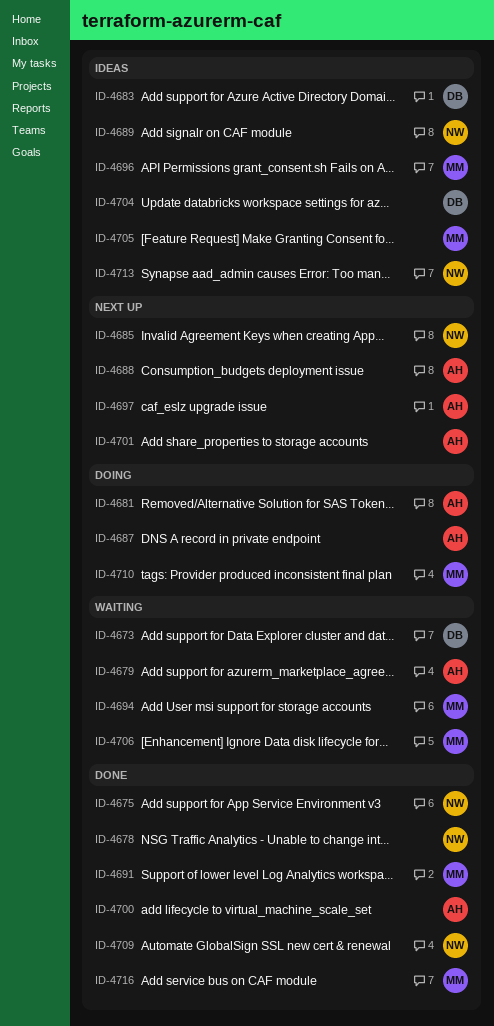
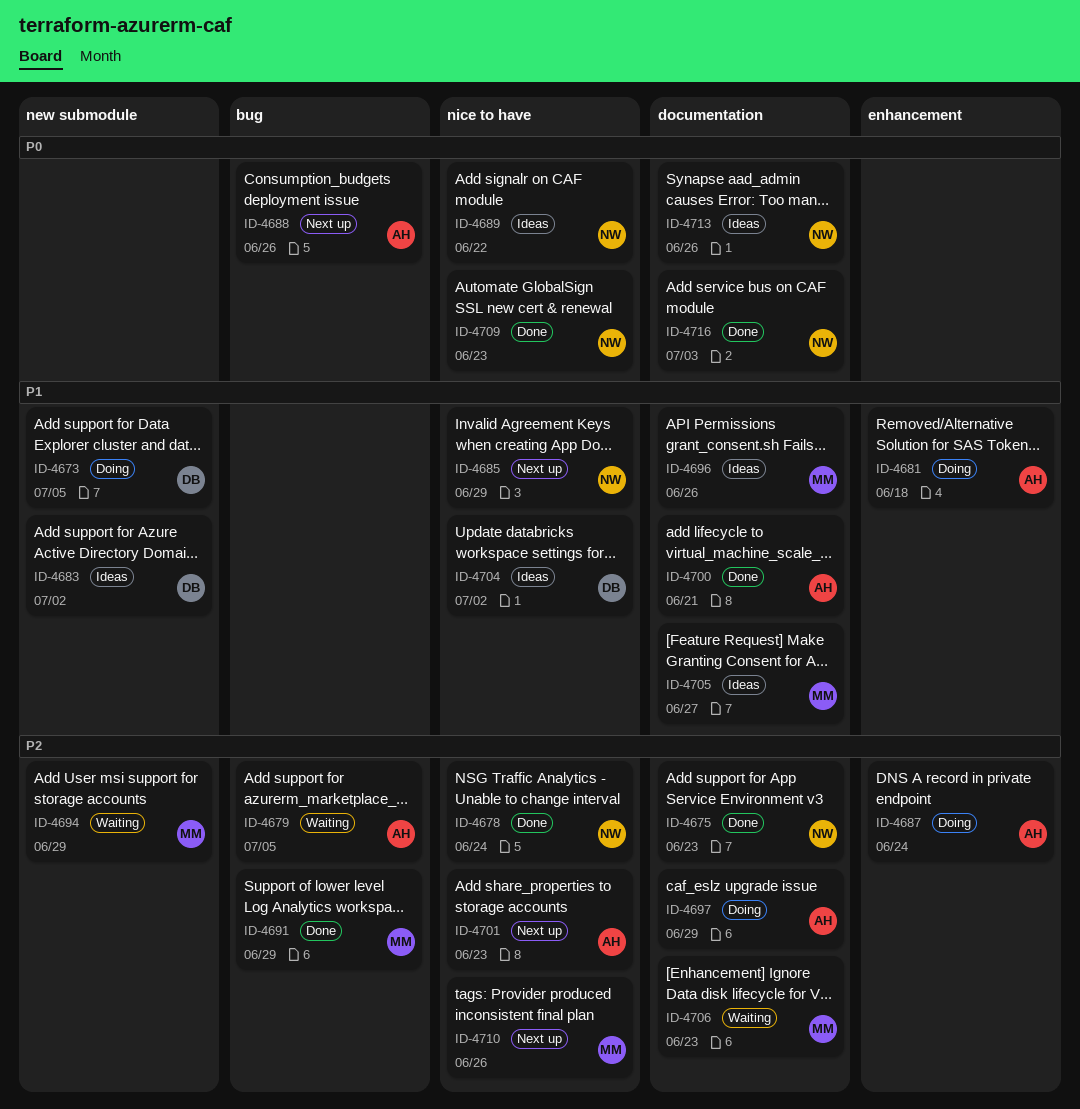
ID-4673, status: Waiting -> Doing
ID-4697, status: Next up -> Doing
ID-4710, status: Doing -> Next up
ID-4716, owner: MM -> NW

